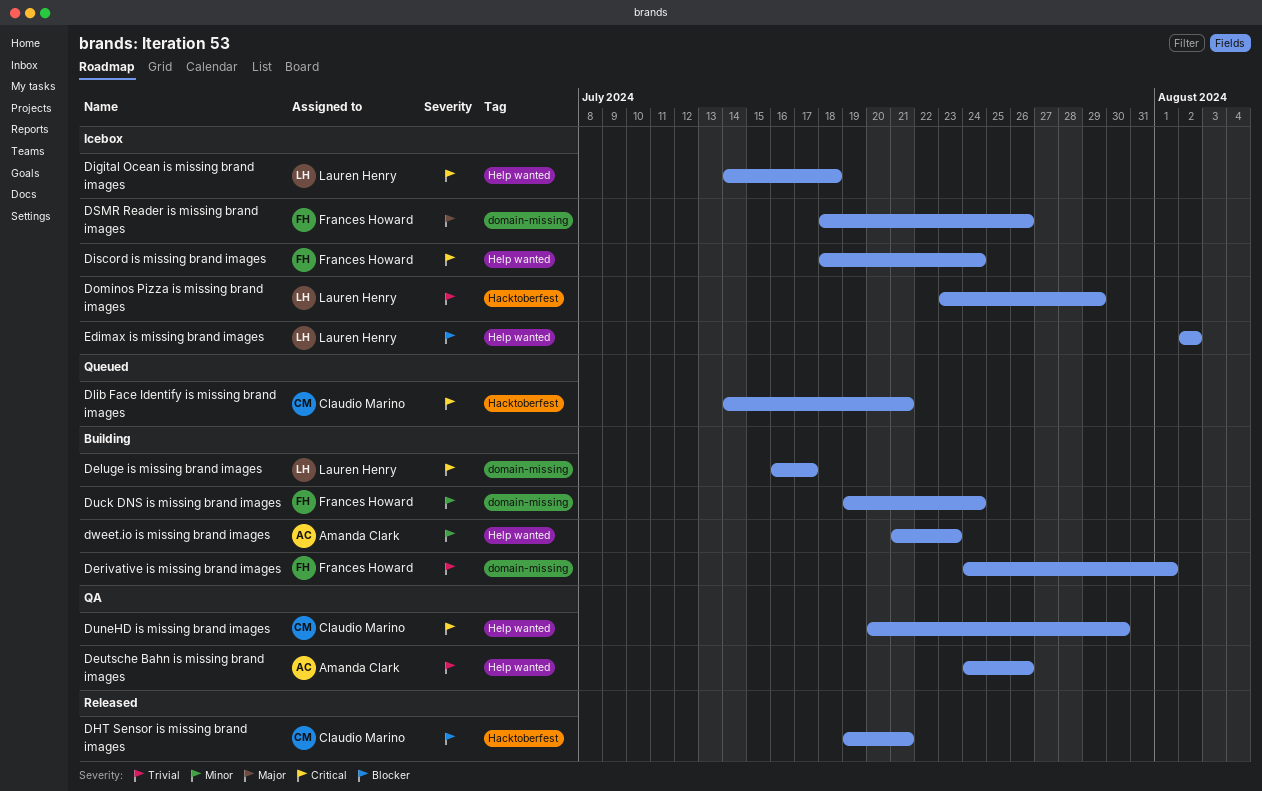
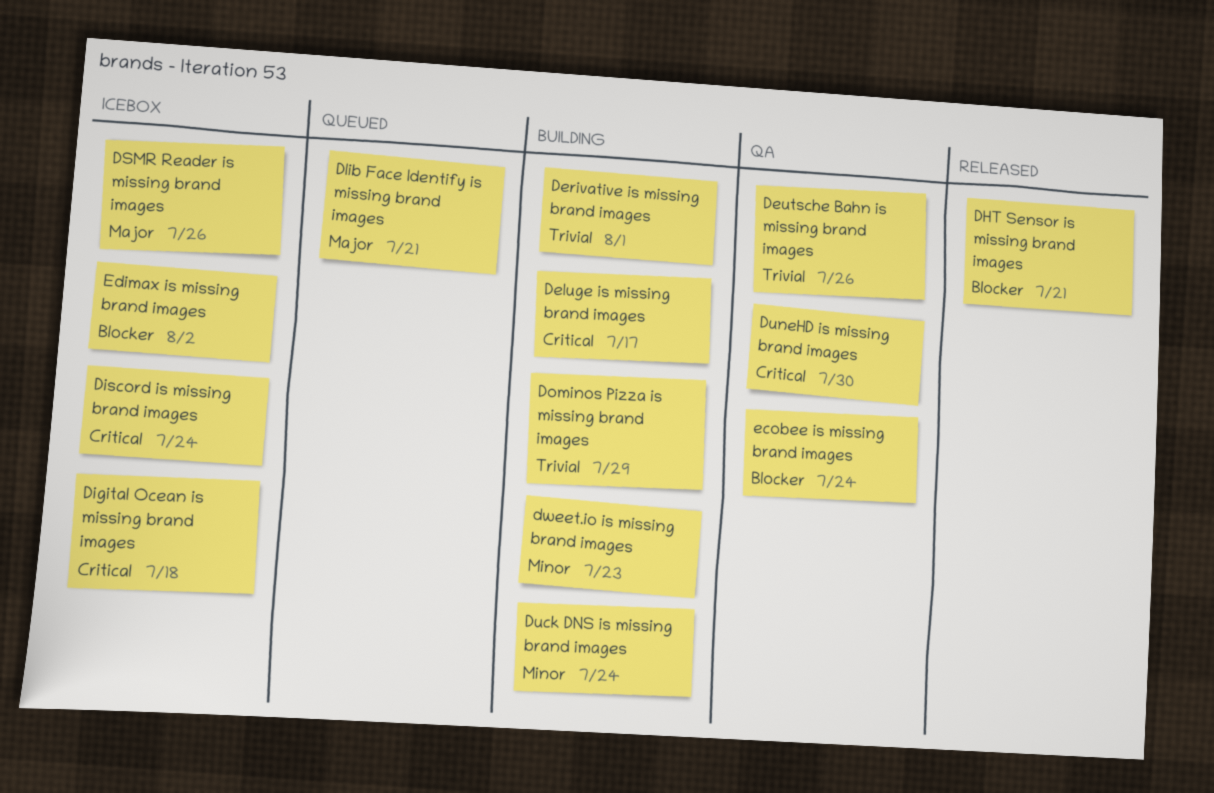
Dlib Face Identify is missing brand images, priority: Critical -> Major
Dominos Pizza is missing brand images, status: Icebox -> Building
ecobee is missing brand images: none -> present

